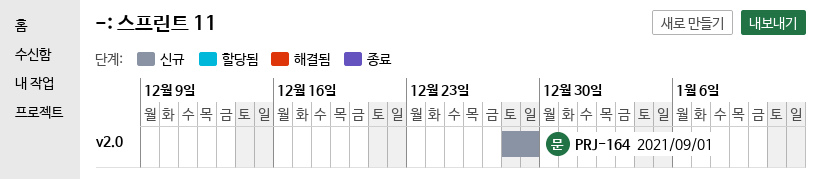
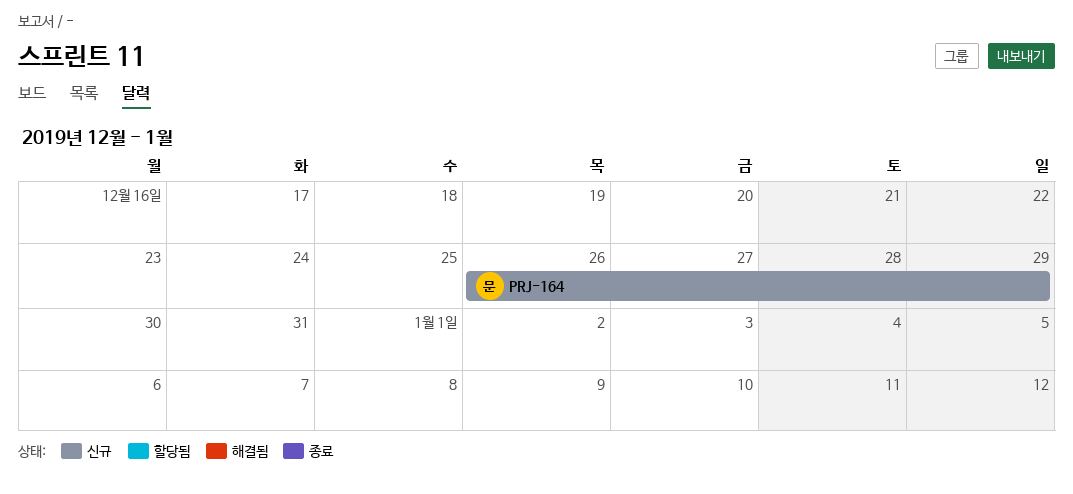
PRJ-164, start: Dec 28 -> Dec 26

